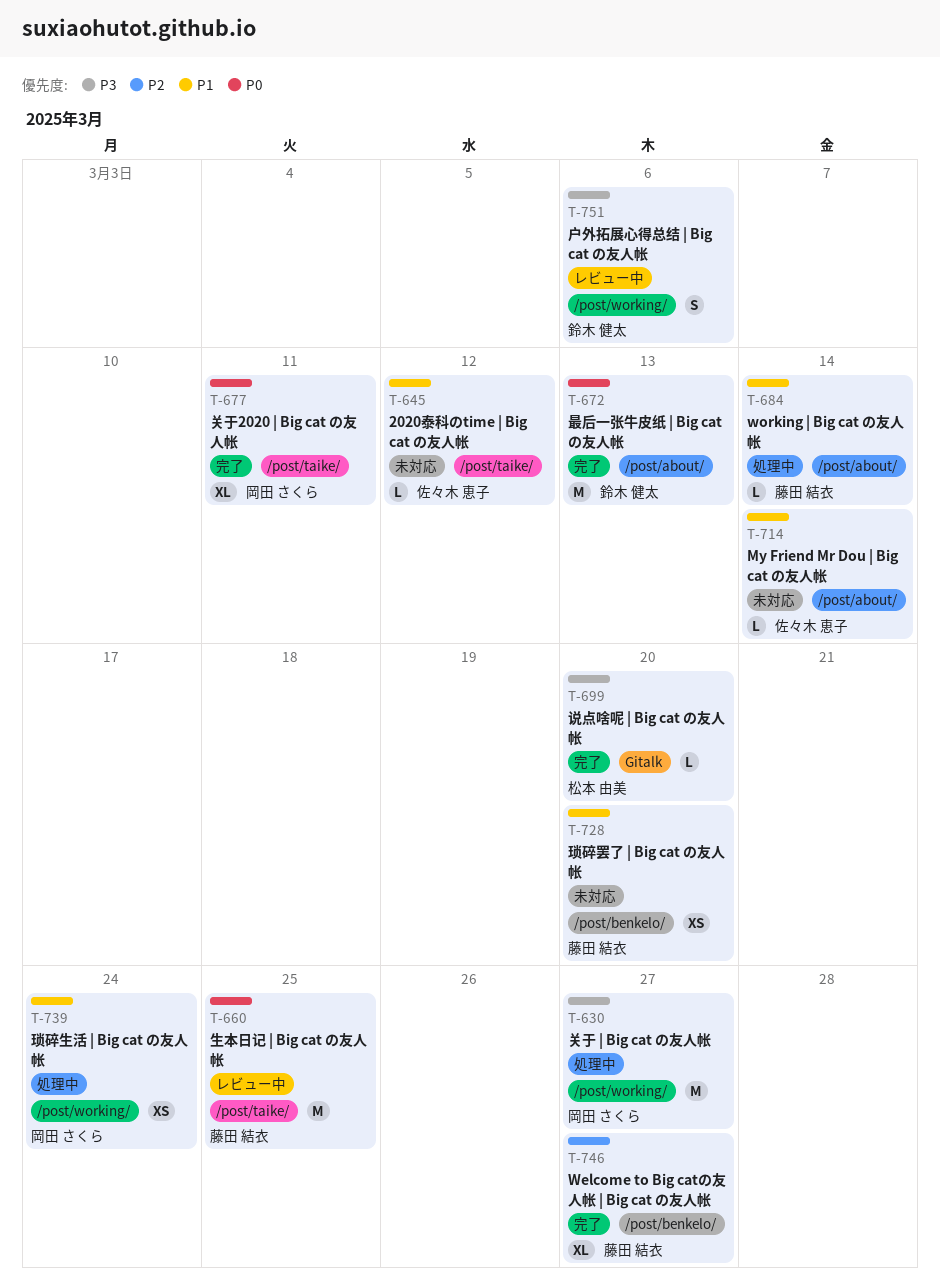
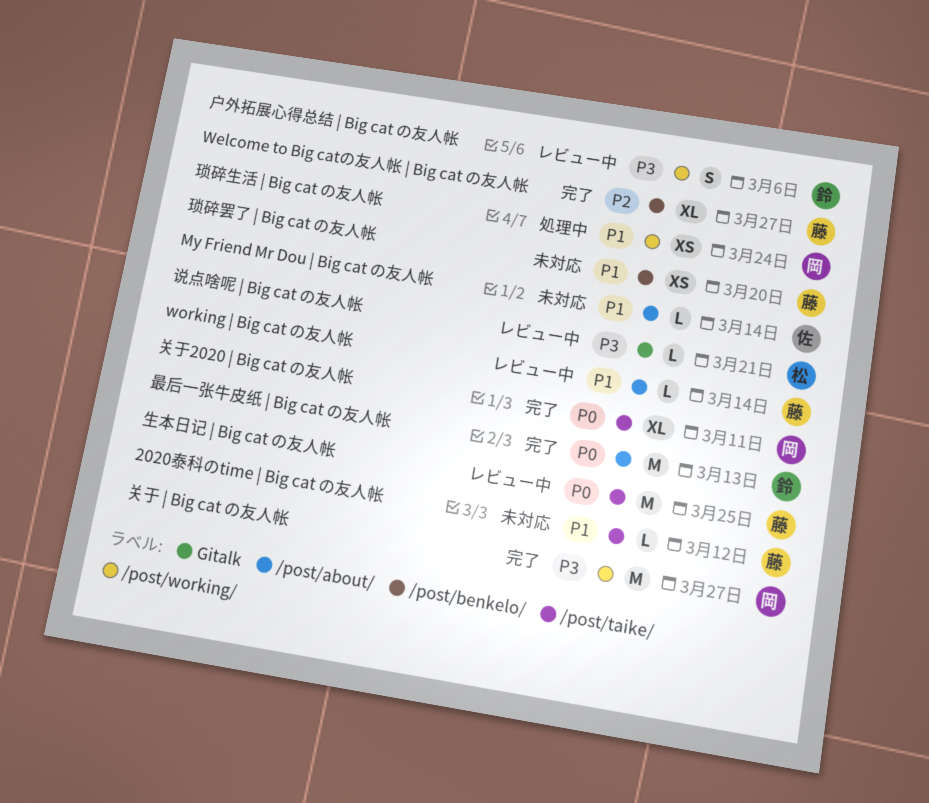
2020泰科のtime | Big cat の友人帐, owner: 佐々木 恵子 -> 藤田 結衣
working | Big cat の友人帐, status: 処理中 -> レビュー中
关于 | Big cat の友人帐, status: 処理中 -> 完了
说点啥呢 | Big cat の友人帐, status: 完了 -> レビュー中
说点啥呢 | Big cat の友人帐, due: Mar 20 -> Mar 21

